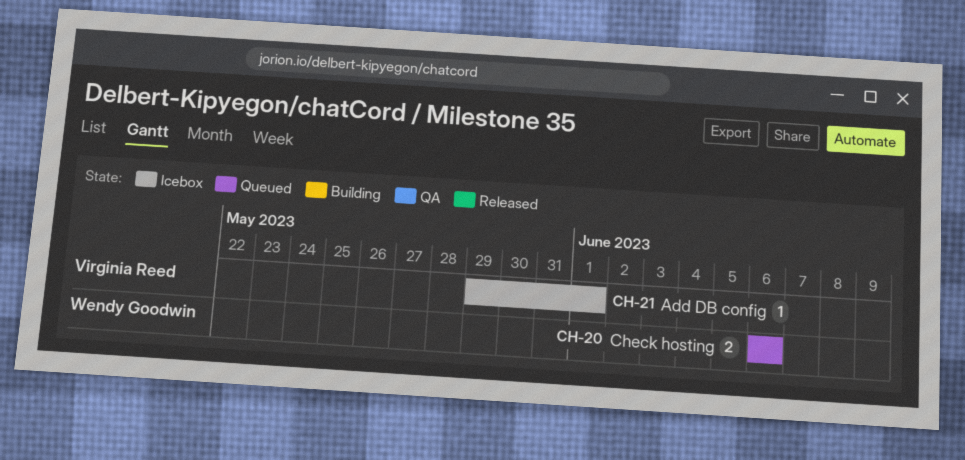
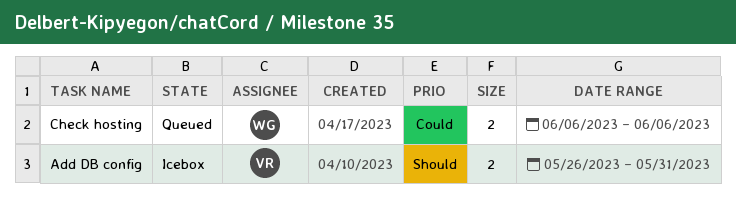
Add DB config, estimate: 1 -> 2
Add DB config, start: May 29 -> May 26
Add DB config, due: Jun 1 -> May 31

